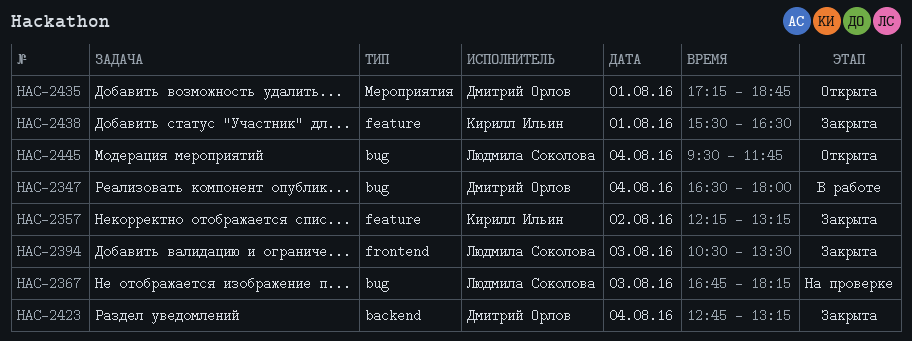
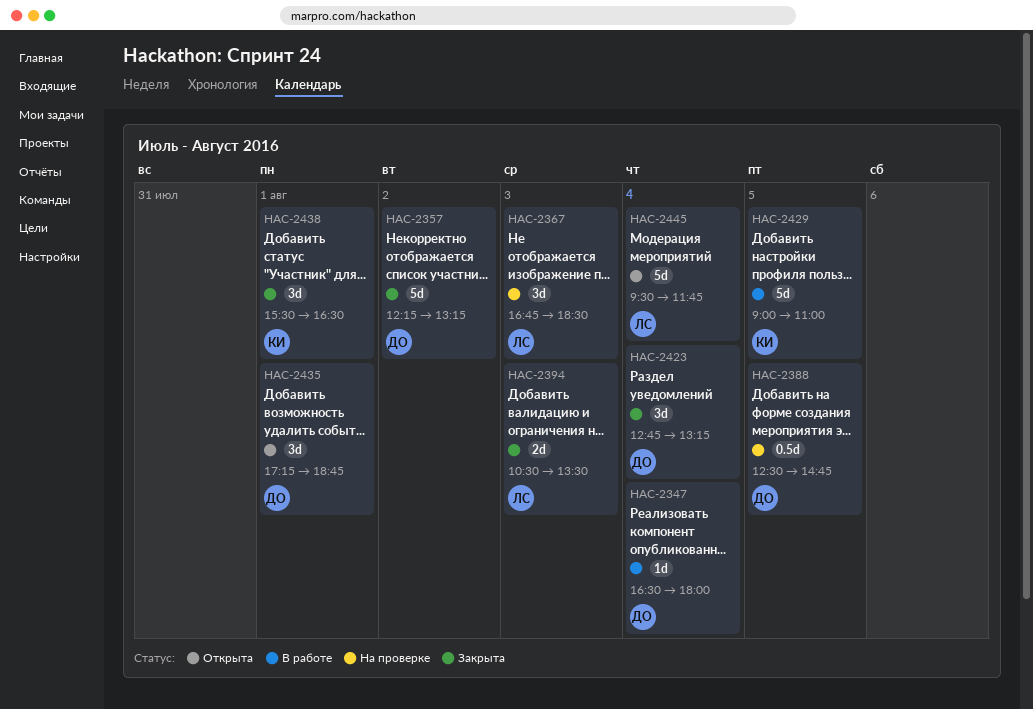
HAC-2357, owner: Кирилл Ильин -> Дмитрий Орлов
HAC-2367, ends: 18:15 -> 18:30
HAC-2388: none -> present
HAC-2429: none -> present

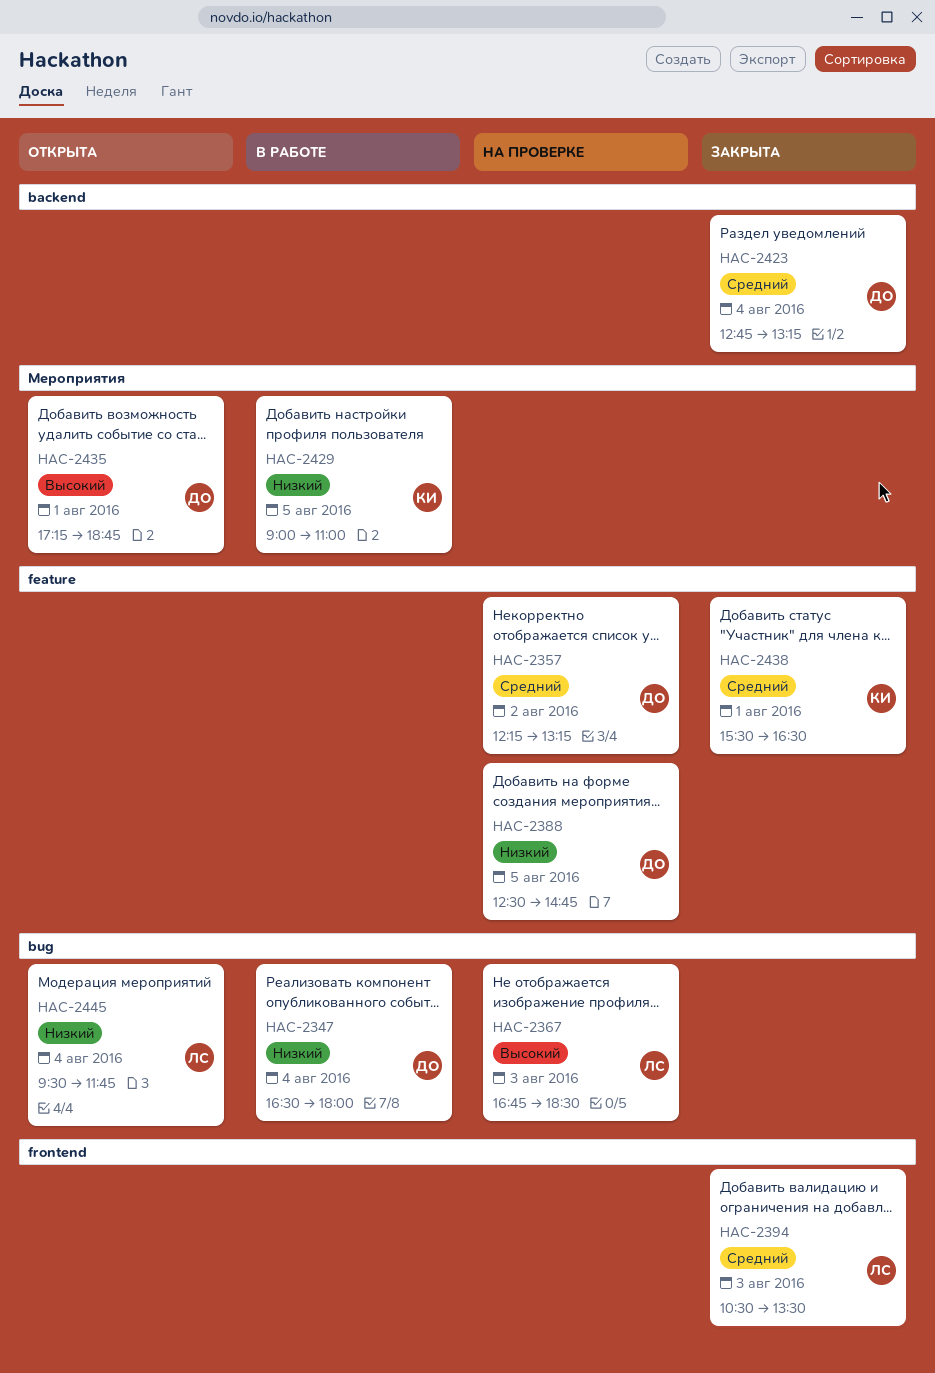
HAC-2357, status: Закрыта -> На проверке

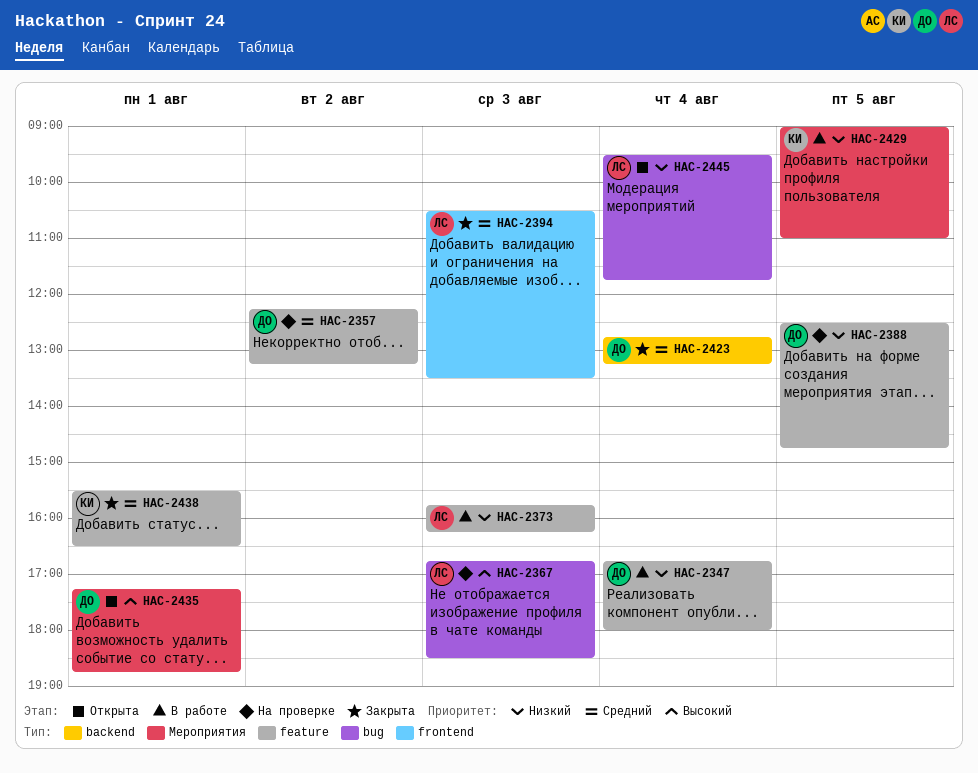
HAC-2347, label: bug -> feature
HAC-2347, begins: 16:30 -> 16:45
HAC-2373: none -> present

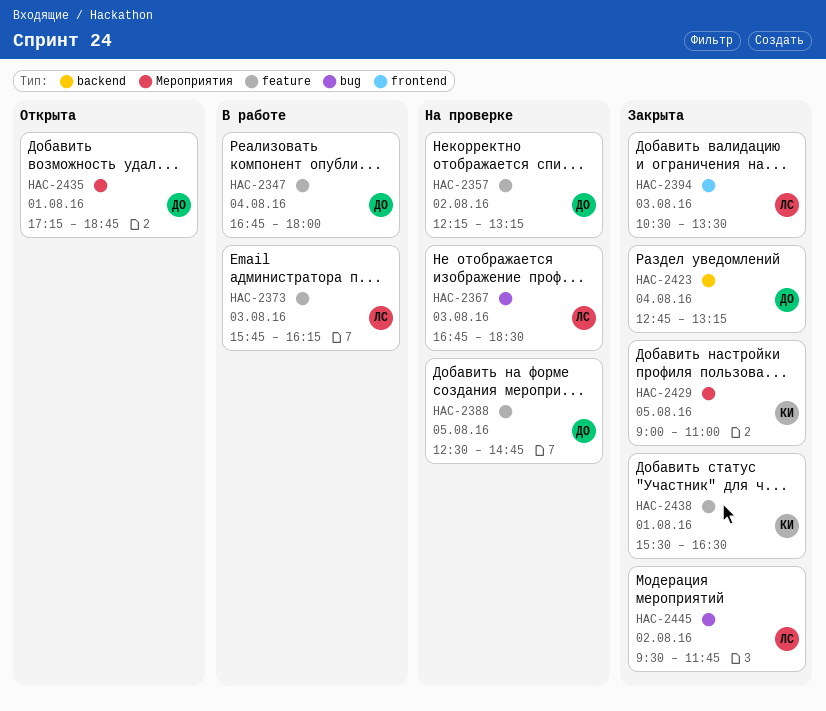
HAC-2429, status: В работе -> Закрыта
HAC-2445, status: Открыта -> Закрыта
HAC-2445, day: Aug 4 -> Aug 2

